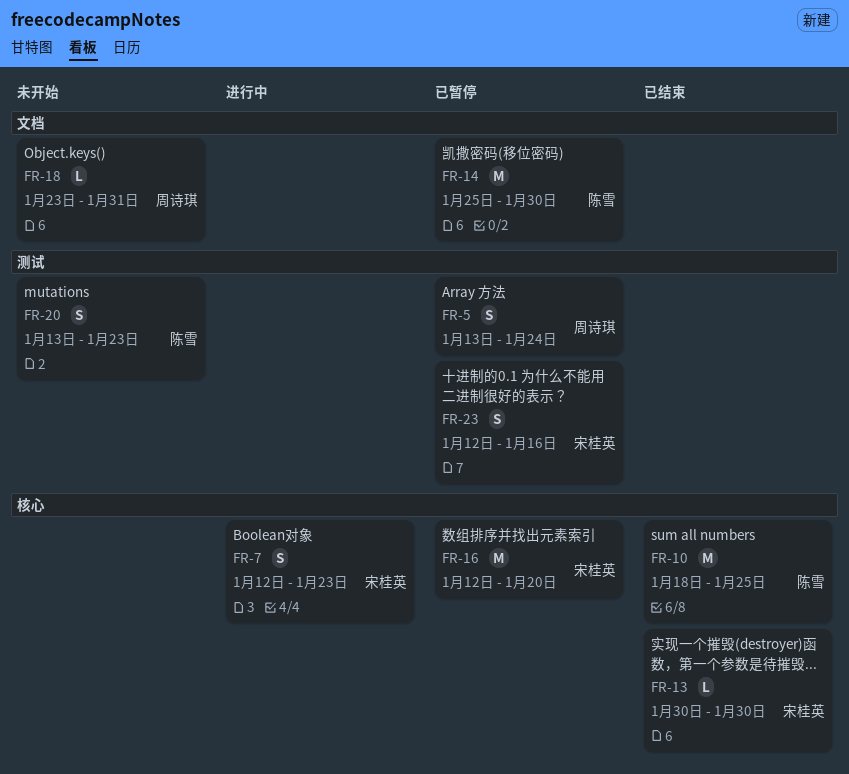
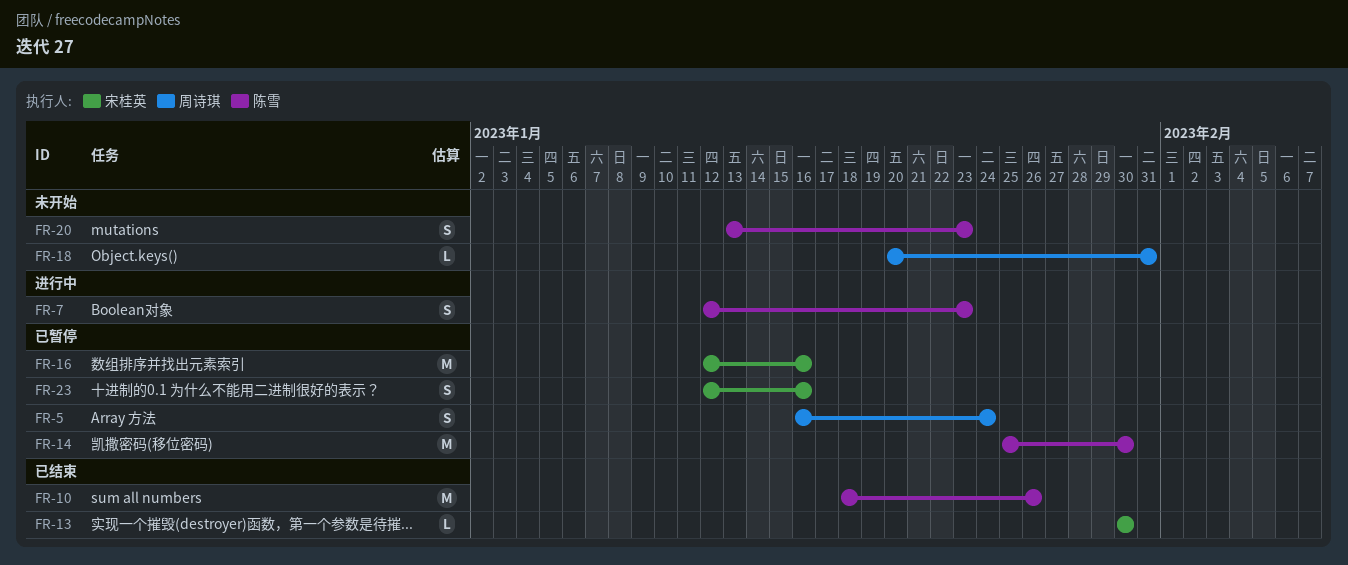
FR-5, start: Jan 13 -> Jan 16
FR-7, owner: 宋桂英 -> 陈雪
FR-10, due: Jan 25 -> Jan 26
FR-16, due: Jan 20 -> Jan 16
FR-18, start: Jan 23 -> Jan 20

